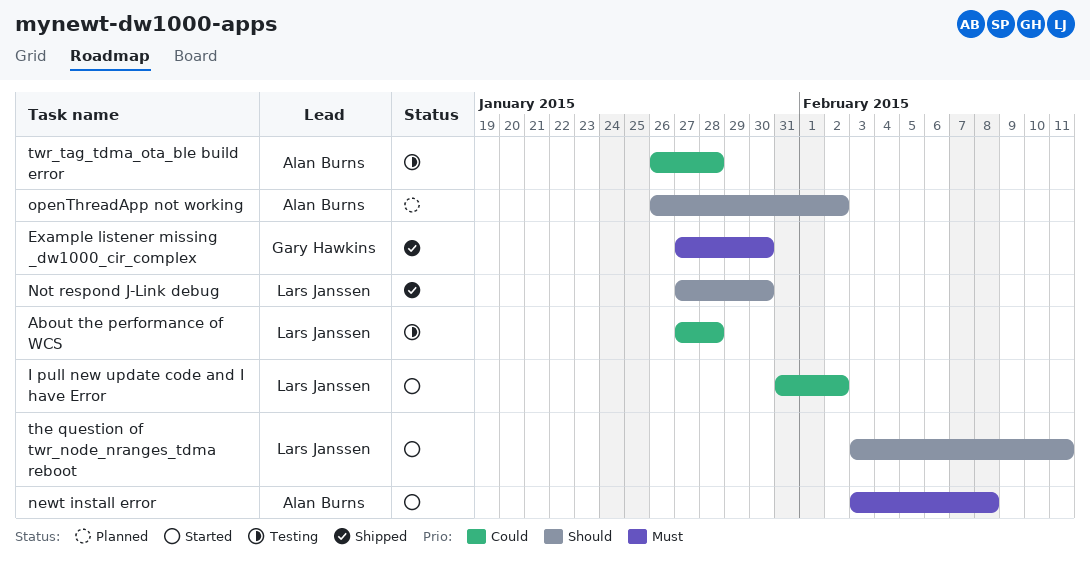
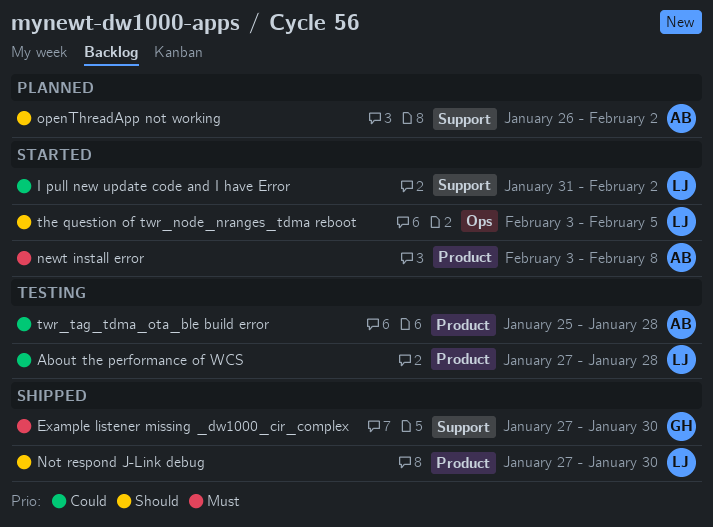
the question of twr_node_nranges_tdma reboot, due: Feb 11 -> Feb 5
twr_tag_tdma_ota_ble build error, start: Jan 26 -> Jan 25

